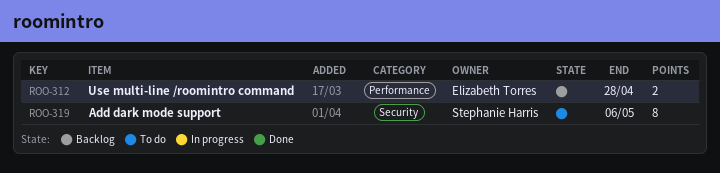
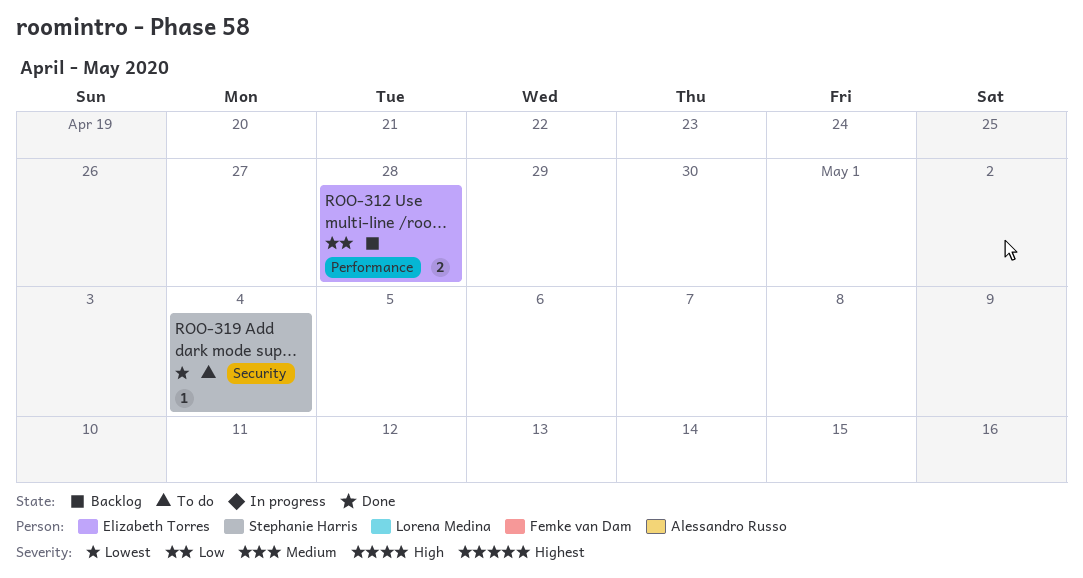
ROO-319, estimate: 8 -> 1
ROO-319, due: May 6 -> May 4

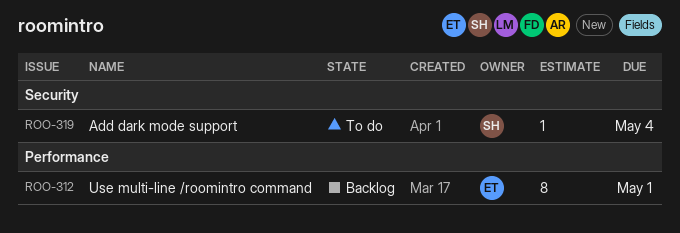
ROO-312, estimate: 2 -> 8
ROO-312, due: Apr 28 -> May 1

